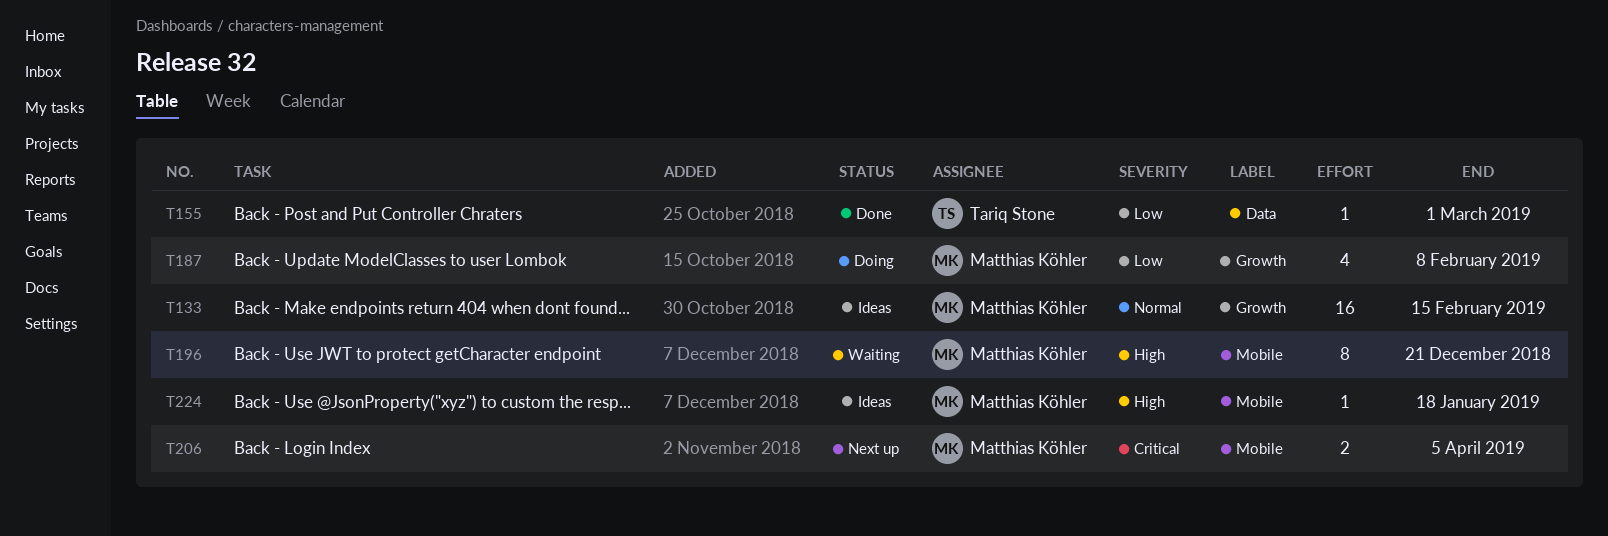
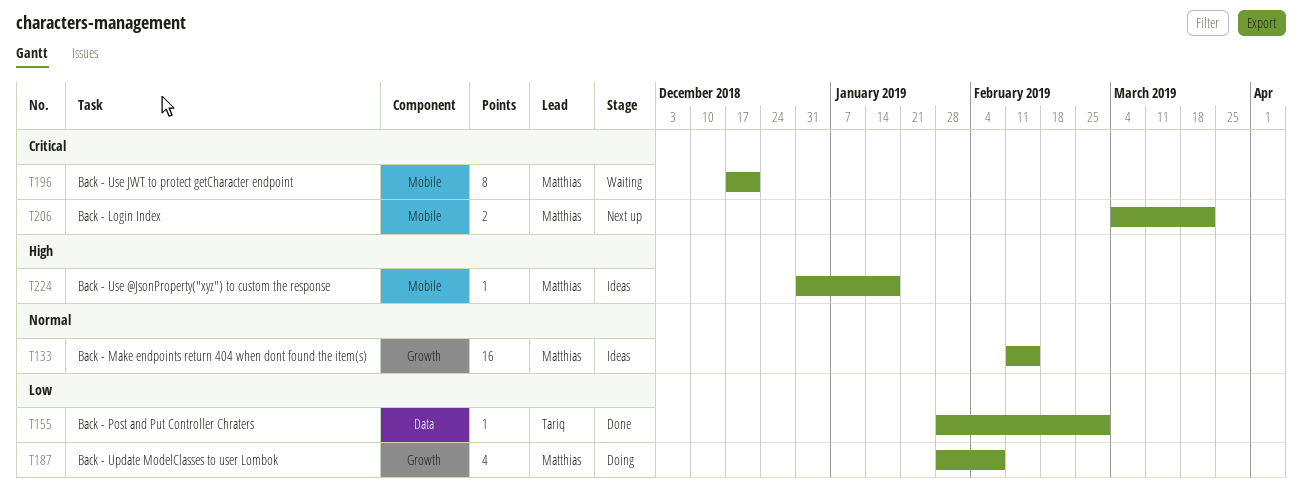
T196, priority: High -> Critical
T206, due: Apr 5 -> Mar 22

